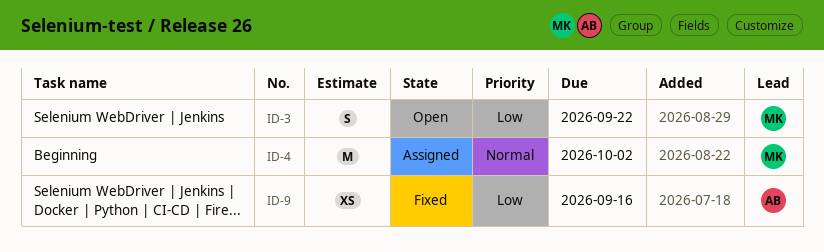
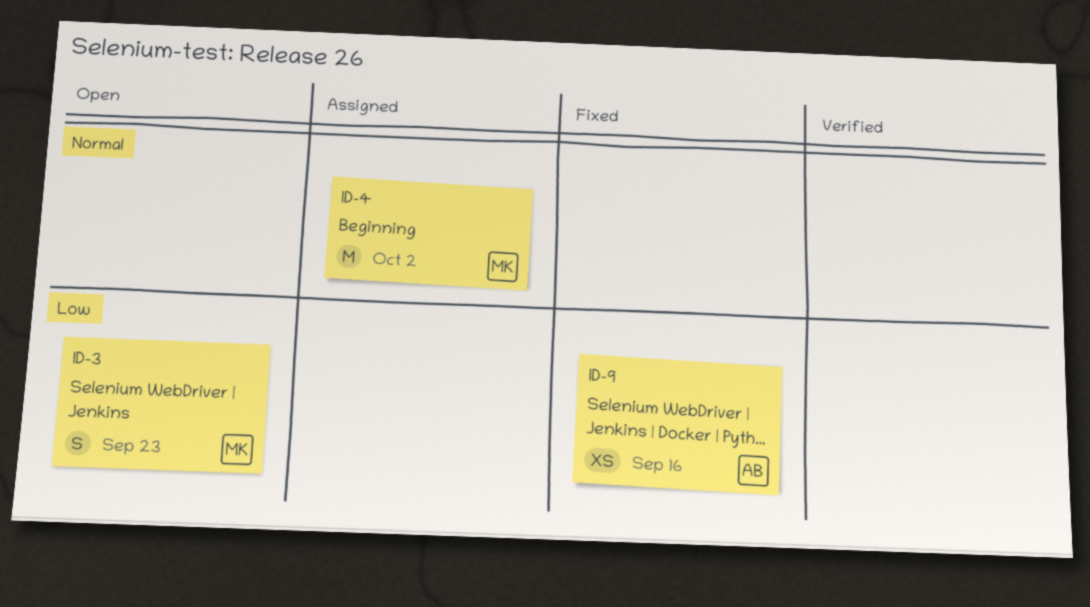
ID-3, due: Sep 22 -> Sep 23

